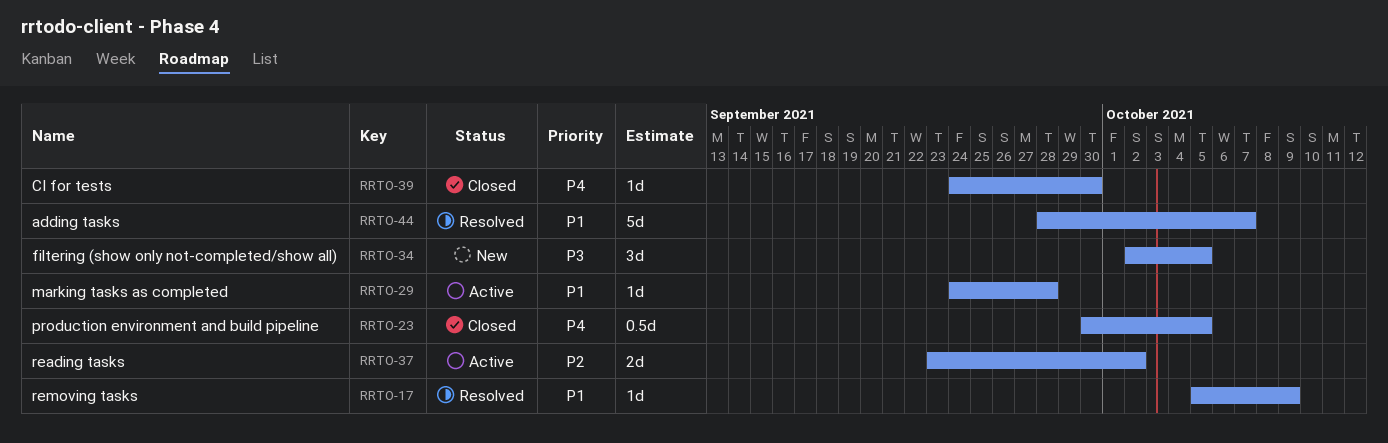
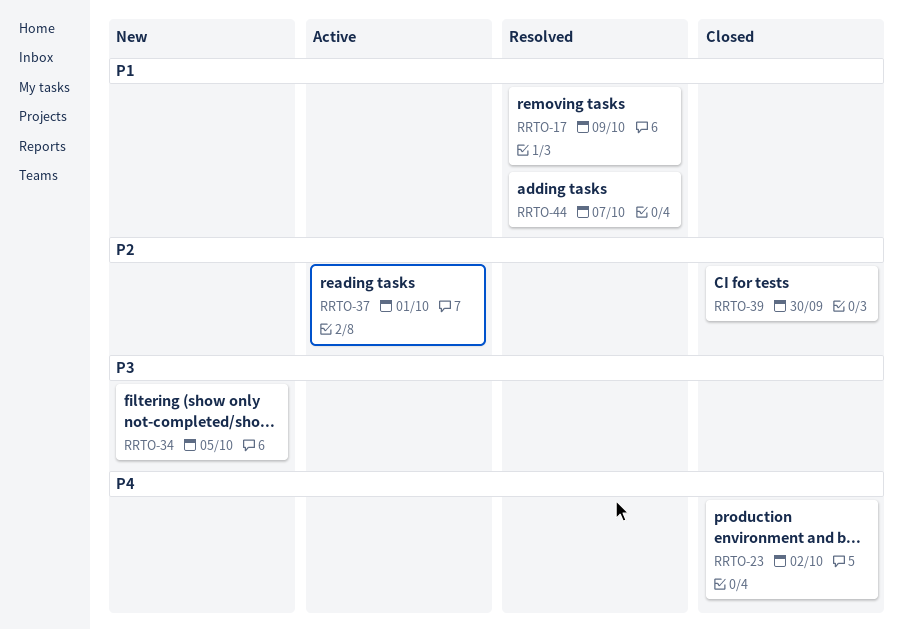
RRTO-23, due: Oct 5 -> Oct 2
RRTO-29: present -> none
RRTO-37, due: Oct 2 -> Oct 1
RRTO-39, priority: P4 -> P2

